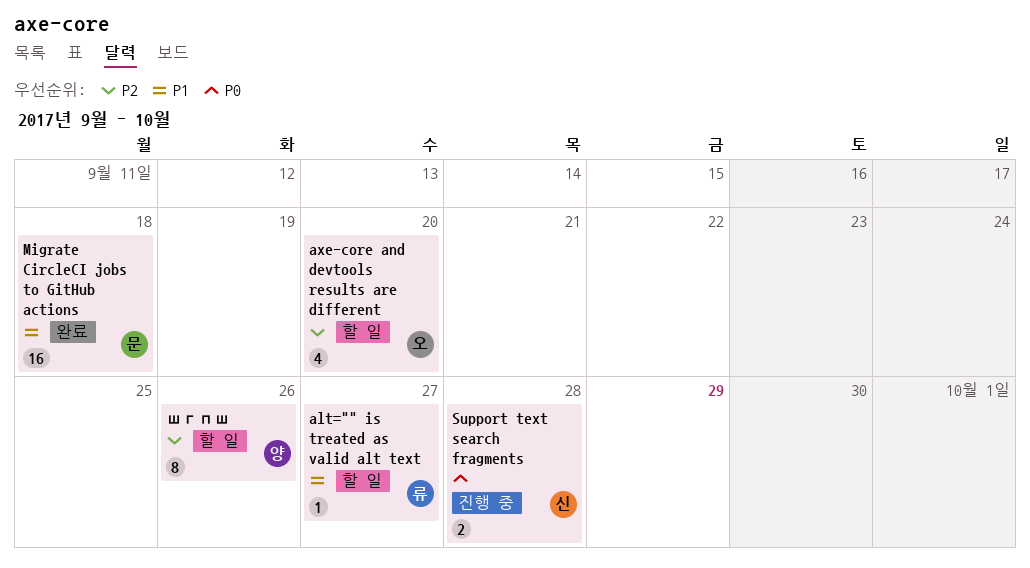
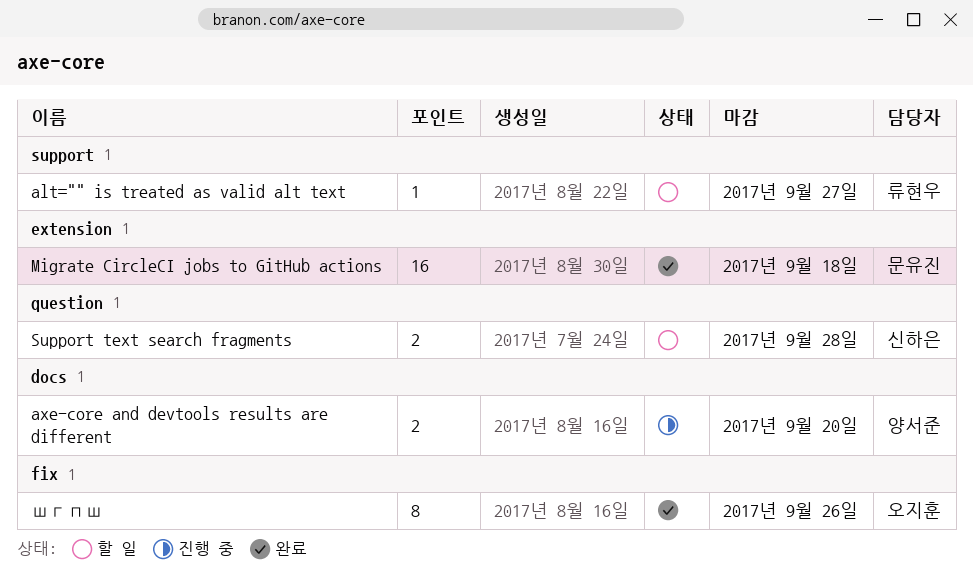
axe-core and devtools results are different, status: 할 일 -> 진행 중
axe-core and devtools results are different, owner: 오지훈 -> 양서준
axe-core and devtools results are different, estimate: 4 -> 2
Support text search fragments, status: 진행 중 -> 할 일
шгпш, status: 할 일 -> 완료
шгпш, owner: 양서준 -> 오지훈

